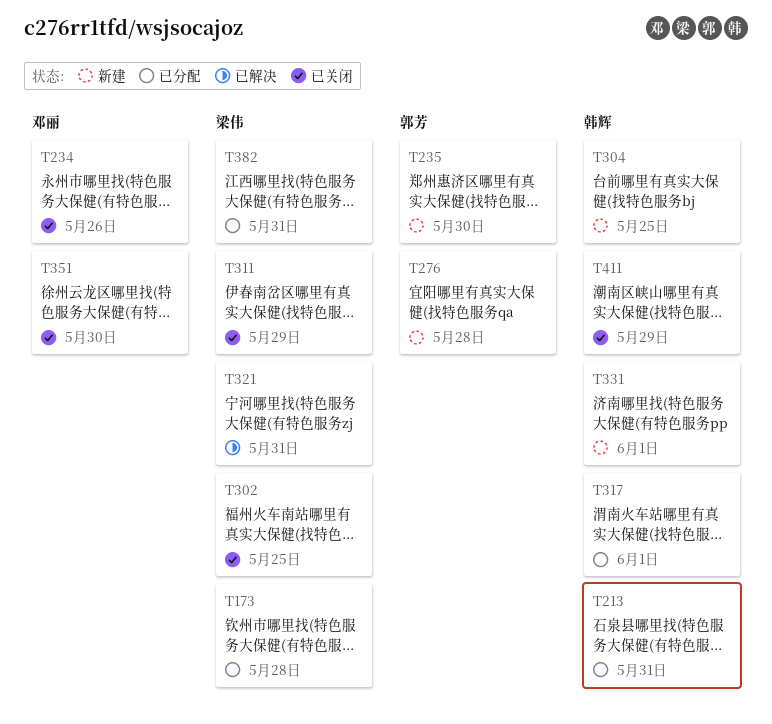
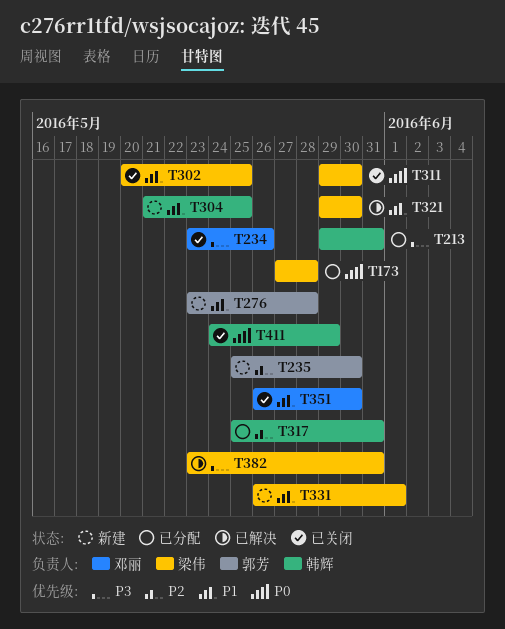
T311, due: May 29 -> May 30
T317, due: Jun 1 -> May 31
T321, due: May 31 -> May 30
T331, owner: 韩辉 -> 梁伟
T382, status: 已分配 -> 已解决

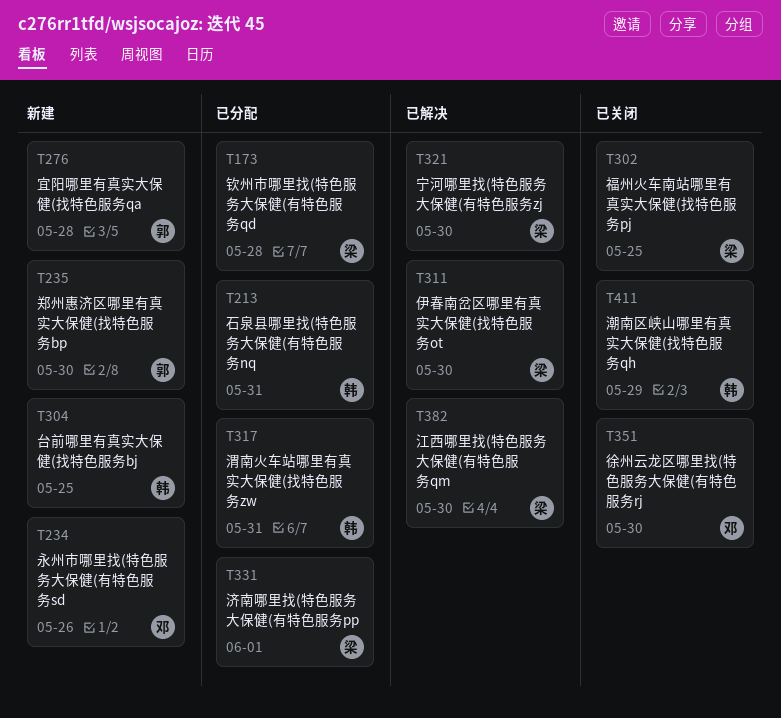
T234, status: 已关闭 -> 新建
T311, status: 已关闭 -> 已解决
T331, status: 新建 -> 已分配
T382, due: May 31 -> May 30

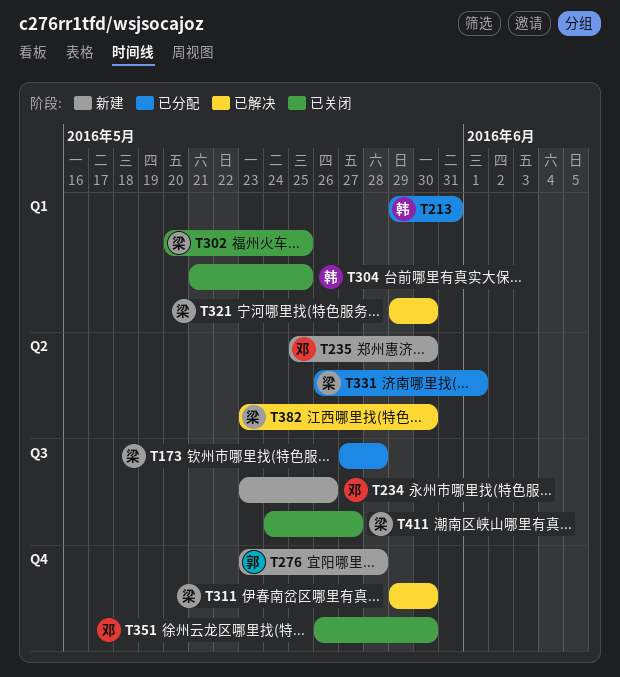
T235, owner: 郭 -> 邓
T304, status: 新建 -> 已关闭
T317: present -> none
T411, owner: 韩 -> 梁
T411, due: May 29 -> May 27

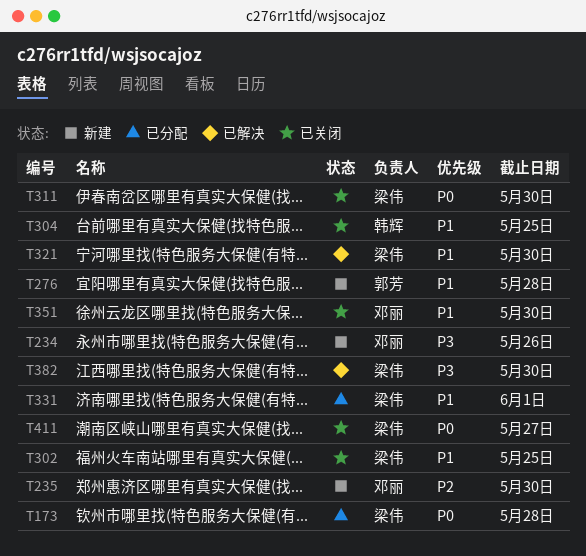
T213: present -> none
T311, status: 已解决 -> 已关闭

